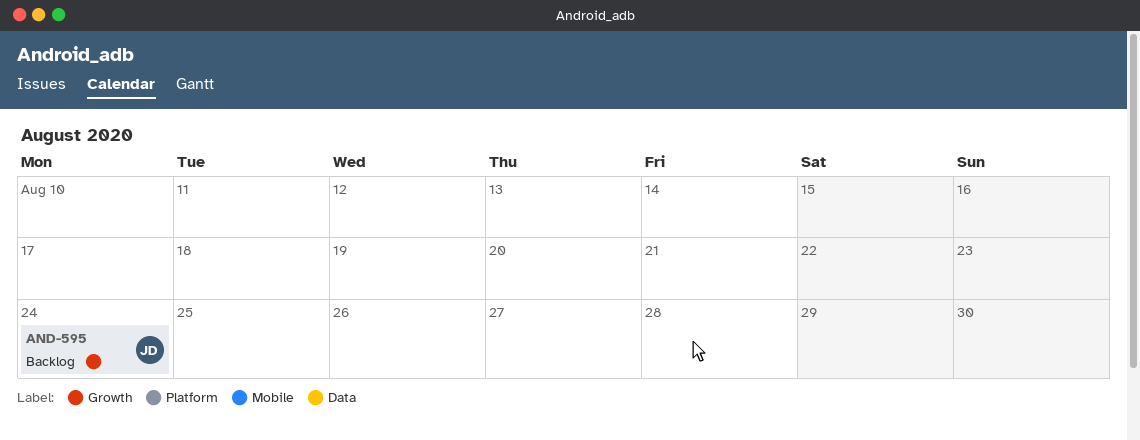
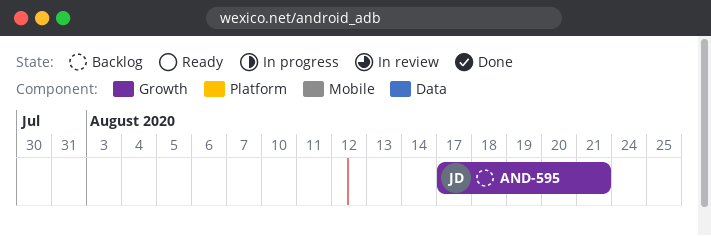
AND-595, due: Aug 24 -> Aug 21

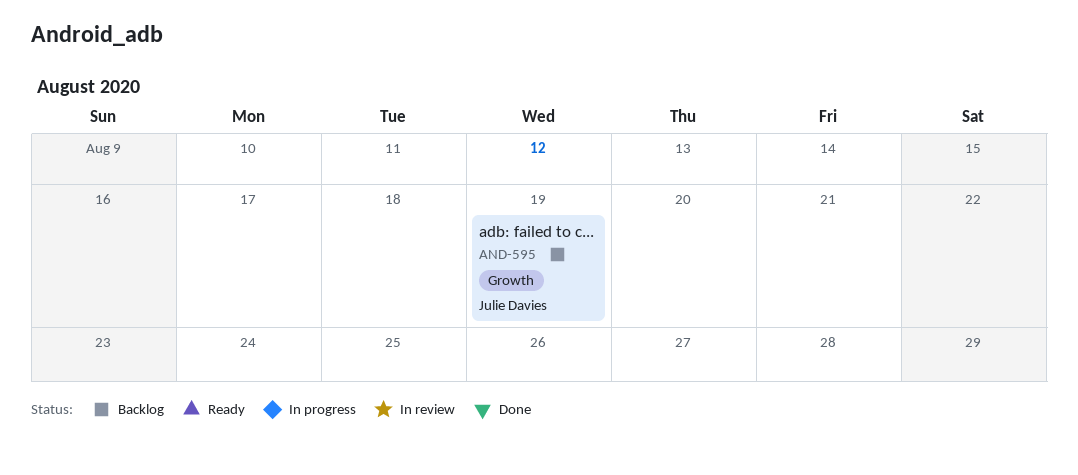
AND-595, due: Aug 21 -> Aug 19

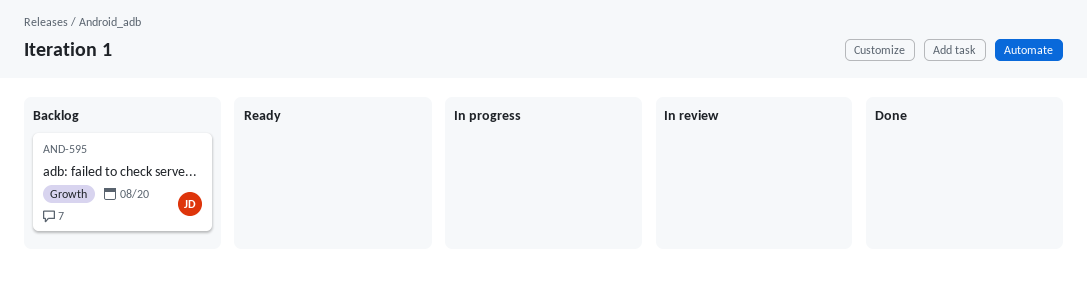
AND-595, due: Aug 19 -> Aug 20

